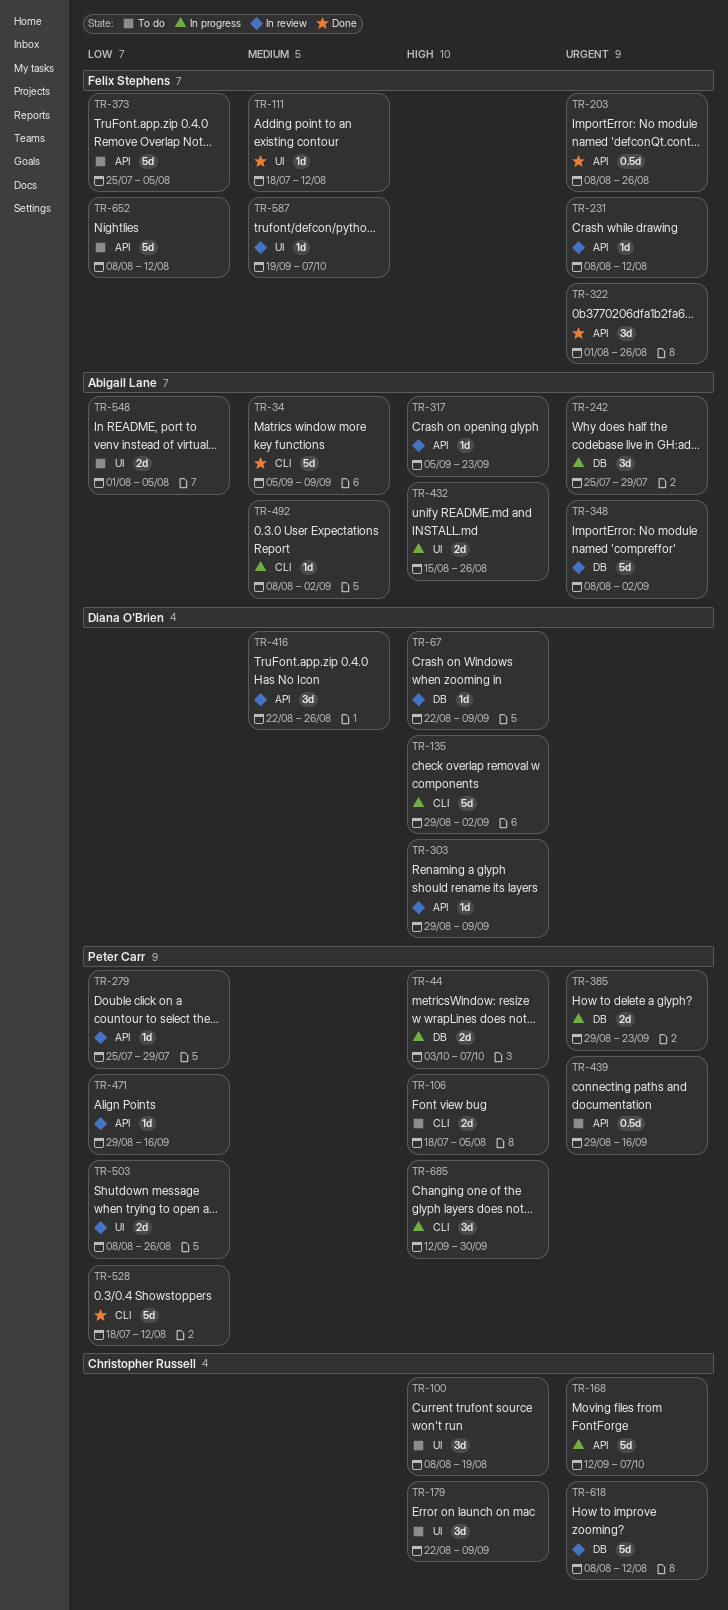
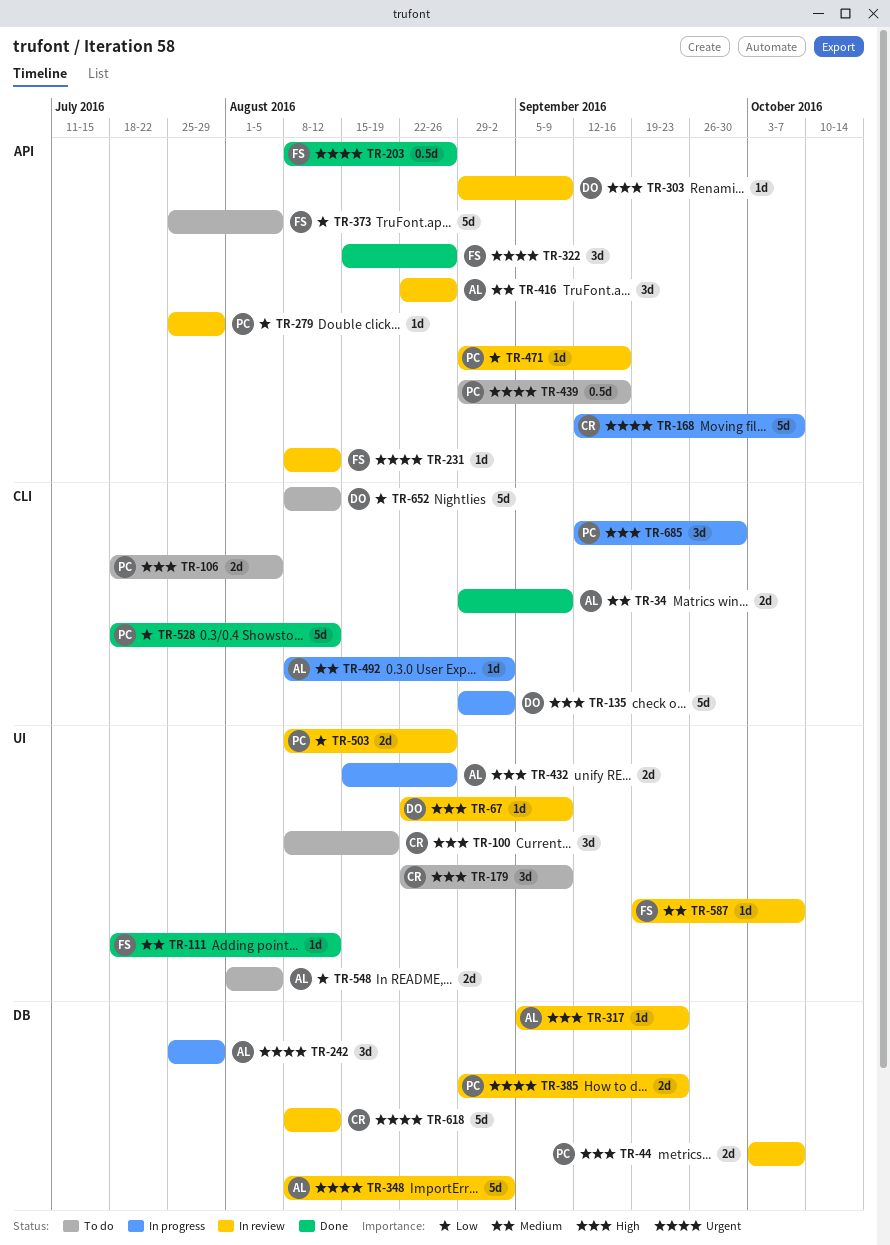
TR-34, estimate: 5d -> 2d
TR-34, start: Sep 5 -> Aug 29
TR-44, status: In progress -> In review
TR-67, label: DB -> UI
TR-317, label: API -> DB
TR-322, start: Aug 1 -> Aug 15
TR-385, status: In progress -> In review
TR-416, owner: Diana O'Brien -> Abigail Lane
TR-652, owner: Felix Stephens -> Diana O'Brien
TR-652, label: API -> CLI

